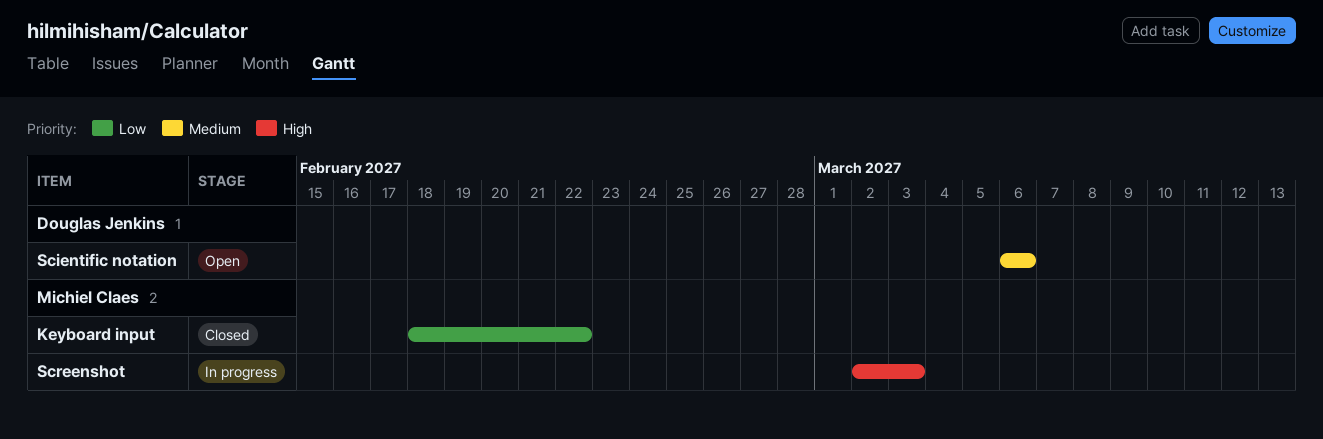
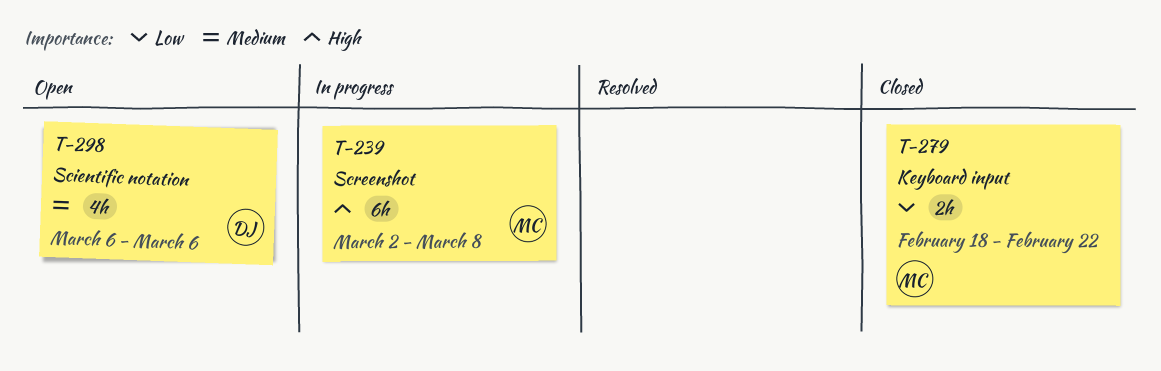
Screenshot, due: Mar 3 -> Mar 8

